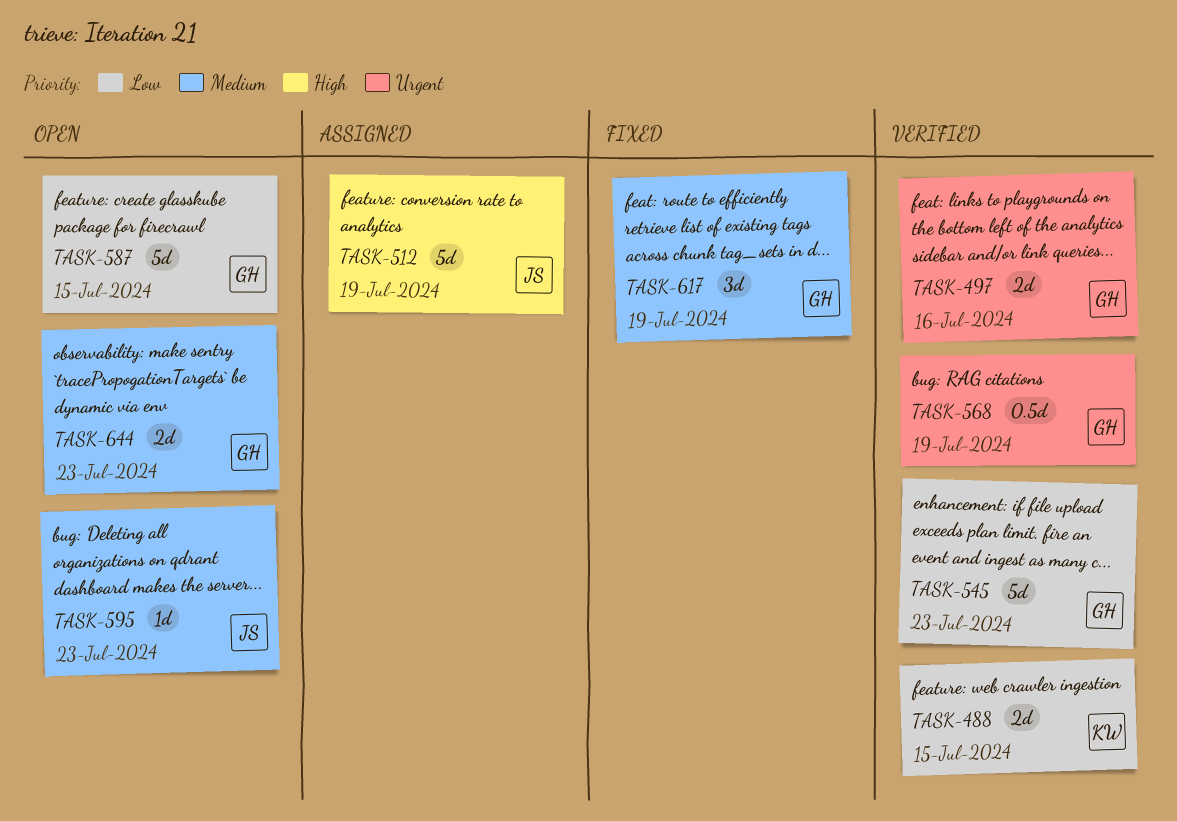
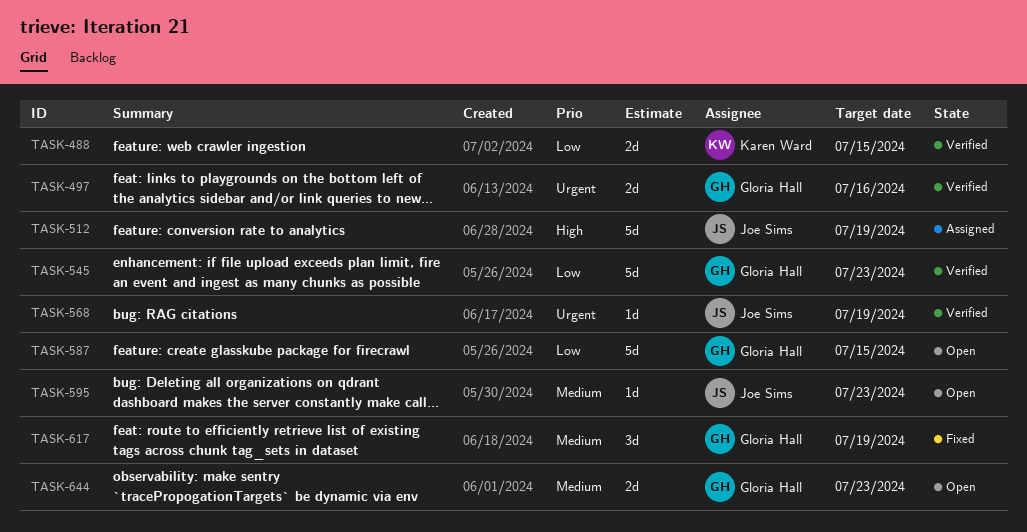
TASK-568, owner: Gloria Hall -> Joe Sims
TASK-568, estimate: 0.5d -> 1d

